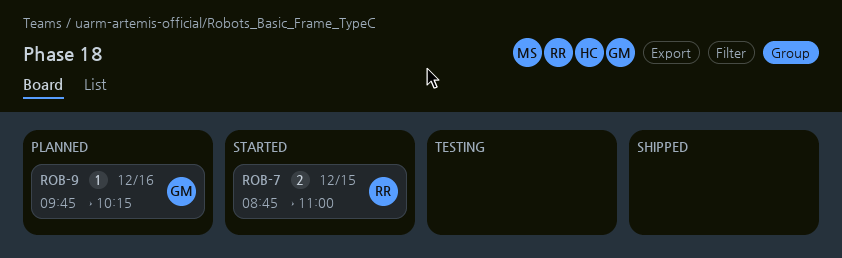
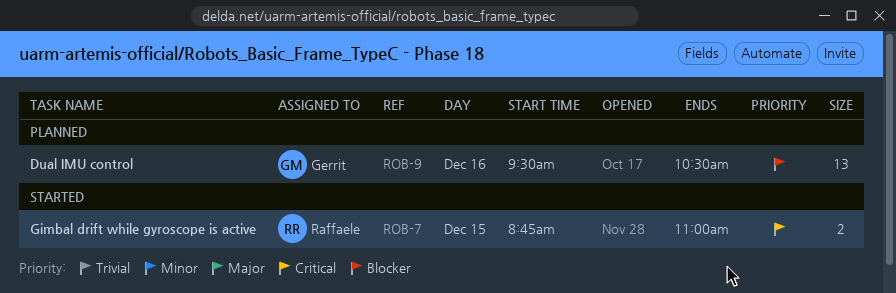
ROB-9, estimate: 1 -> 13
ROB-9, begins: 09:45 -> 09:30
ROB-9, ends: 10:15 -> 10:30

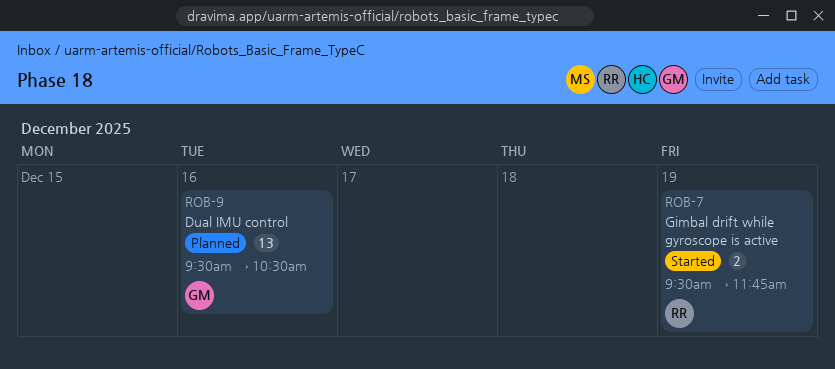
ROB-7, day: Dec 15 -> Dec 19
ROB-7, begins: 08:45 -> 09:30
ROB-7, ends: 11:00 -> 11:45

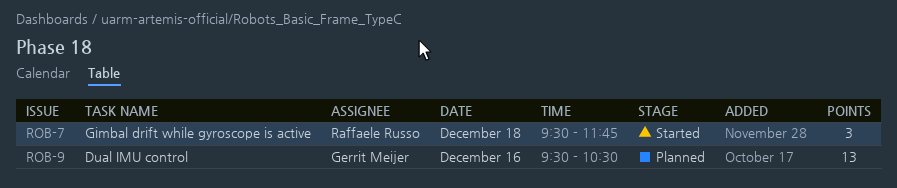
ROB-7, estimate: 2 -> 3
ROB-7, day: Dec 19 -> Dec 18

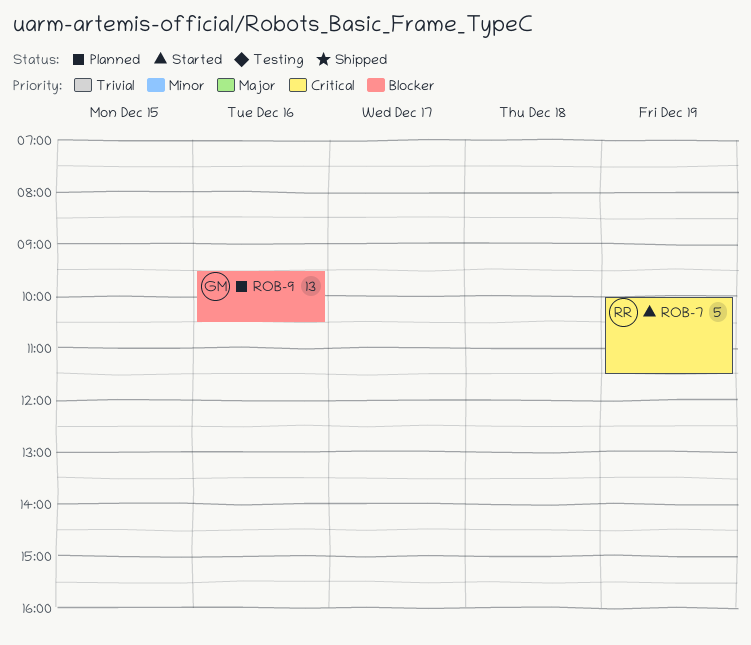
ROB-7, estimate: 3 -> 5
ROB-7, day: Dec 18 -> Dec 19
ROB-7, begins: 09:30 -> 10:00
ROB-7, ends: 11:45 -> 11:30

